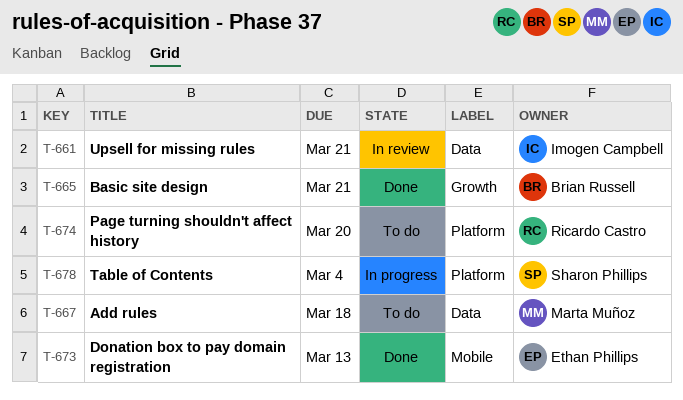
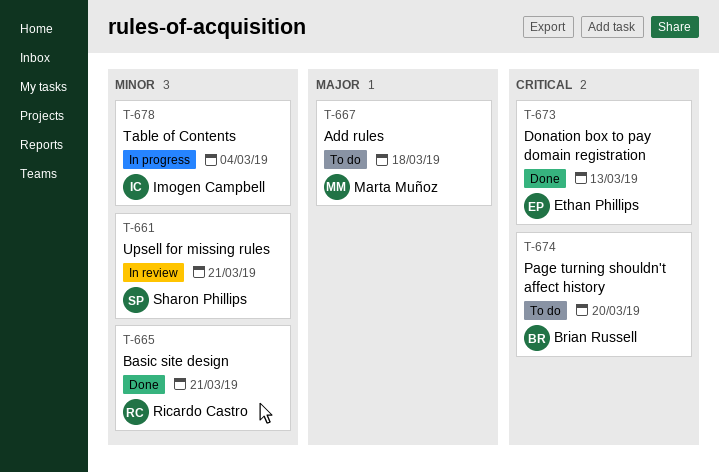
T-661, owner: Imogen Campbell -> Sharon Phillips
T-665, owner: Brian Russell -> Ricardo Castro
T-674, owner: Ricardo Castro -> Brian Russell
T-678, owner: Sharon Phillips -> Imogen Campbell

